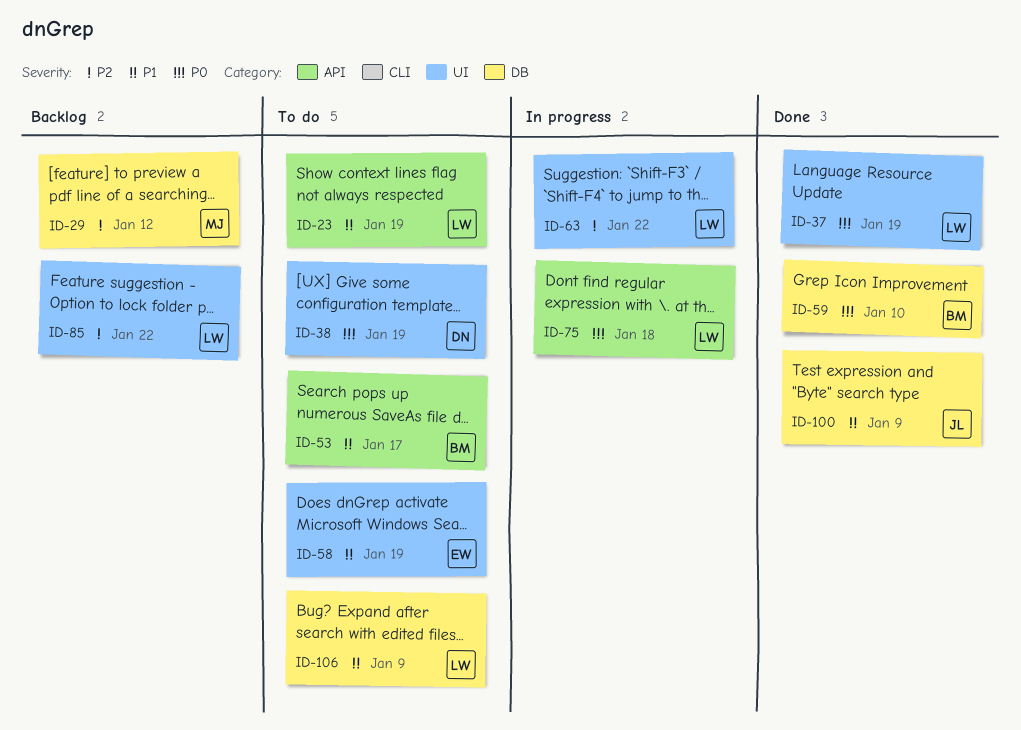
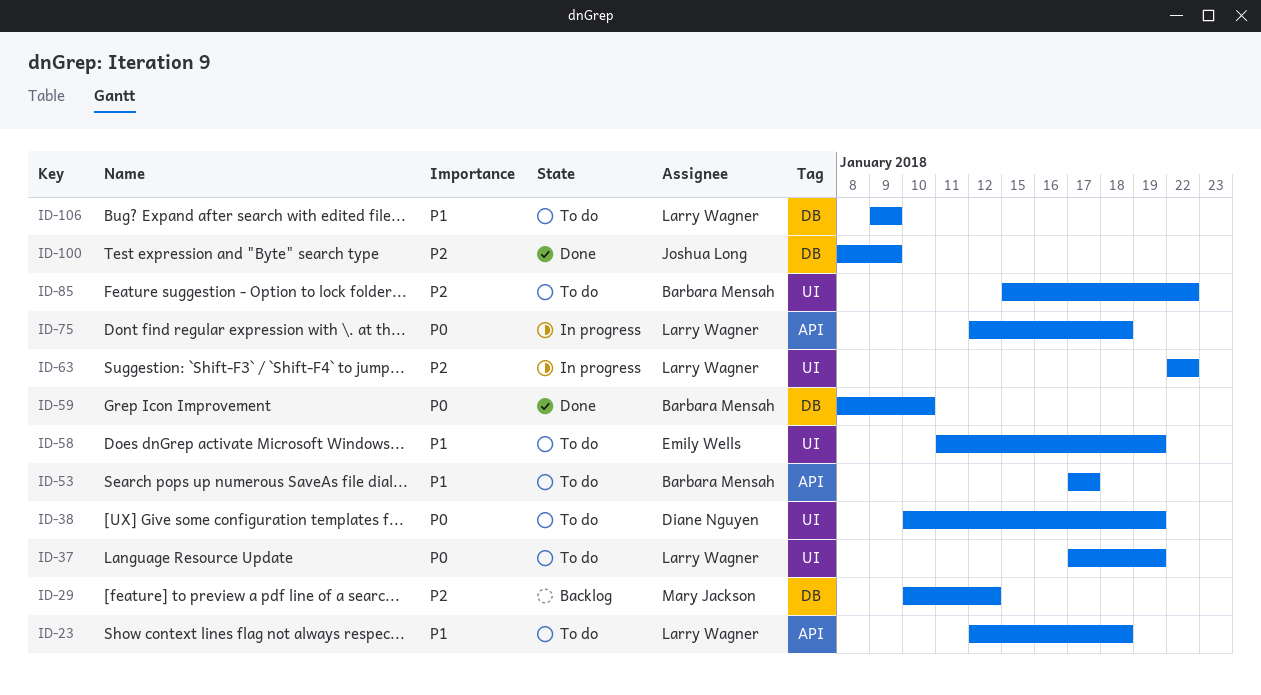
ID-23, due: Jan 19 -> Jan 18
ID-37, status: Done -> To do
ID-85, status: Backlog -> To do
ID-85, owner: Larry Wagner -> Barbara Mensah
ID-100, priority: P1 -> P2

